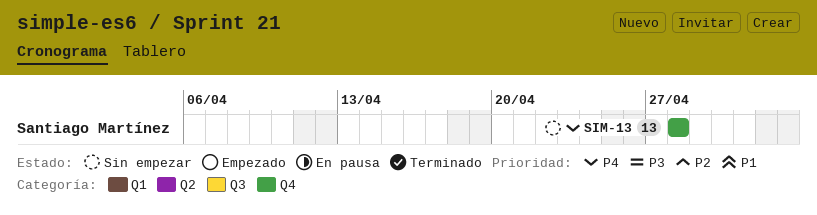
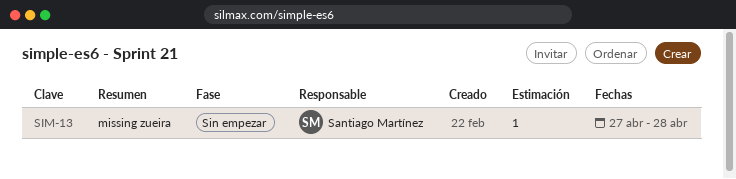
SIM-13, estimate: 13 -> 1
SIM-13, start: Apr 28 -> Apr 27

